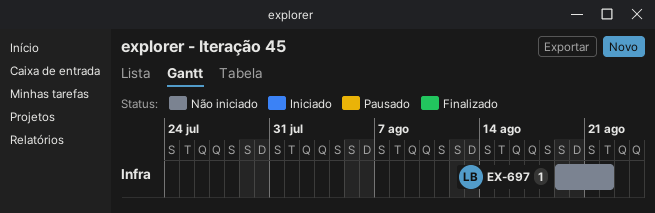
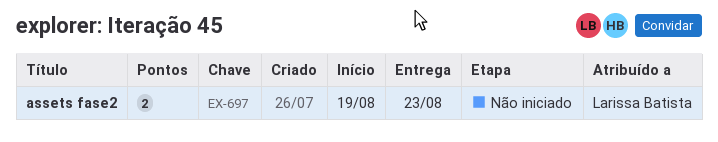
EX-697, estimate: 1 -> 2
EX-697, due: Aug 22 -> Aug 23

